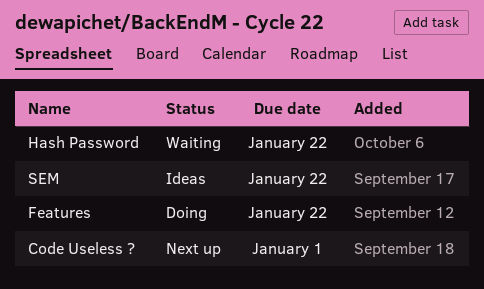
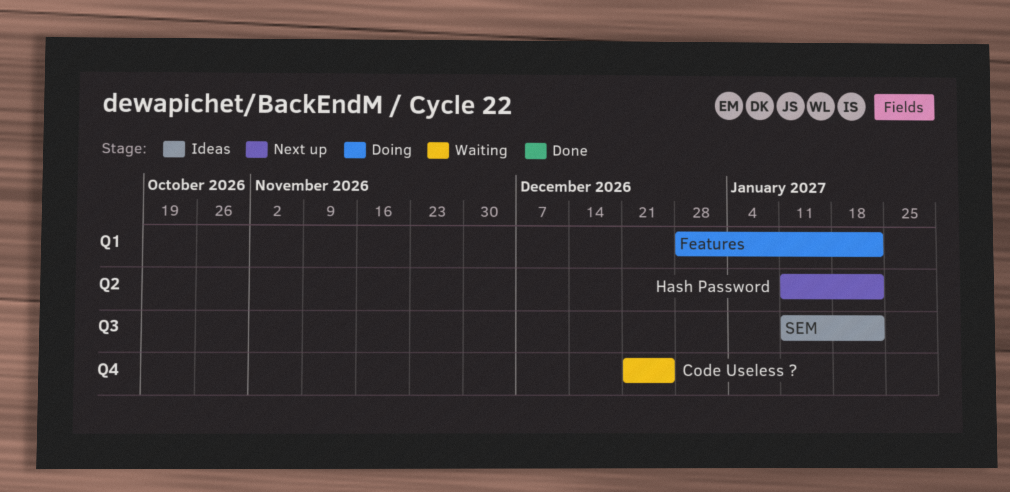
Code Useless ?, status: Next up -> Waiting
Code Useless ?, due: Jan 1 -> Dec 25
Hash Password, status: Waiting -> Next up

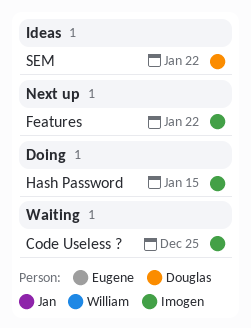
Features, status: Doing -> Next up
Hash Password, status: Next up -> Doing
Hash Password, due: Jan 22 -> Jan 15

